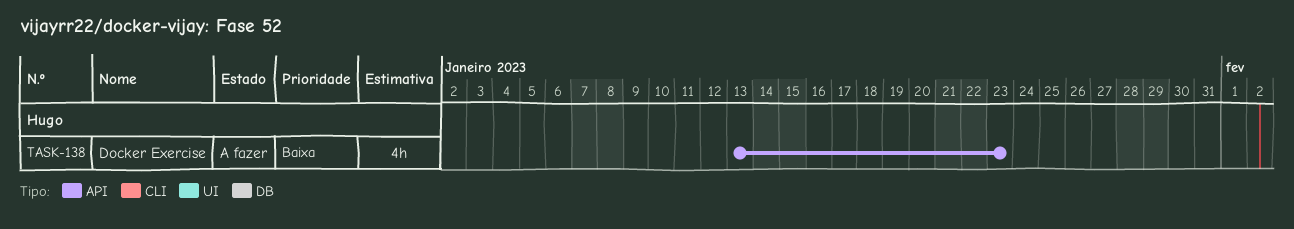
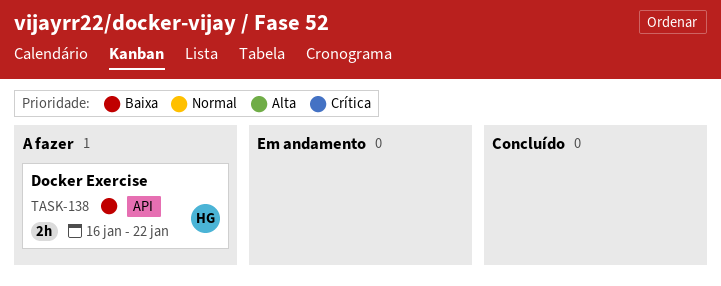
TASK-138, estimate: 4h -> 2h
TASK-138, start: Jan 13 -> Jan 16
TASK-138, due: Jan 23 -> Jan 22

